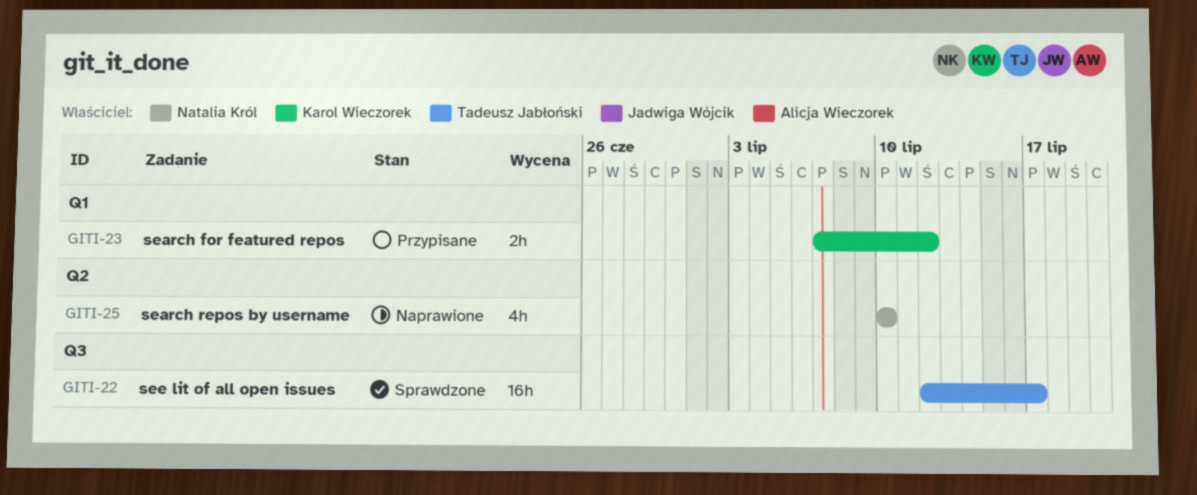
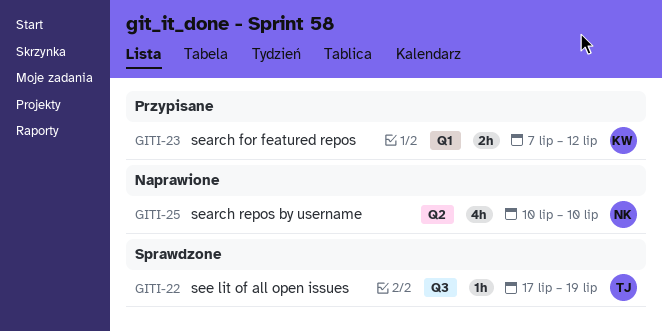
GITI-22, estimate: 16h -> 1h
GITI-22, start: Jul 12 -> Jul 17
GITI-22, due: Jul 17 -> Jul 19

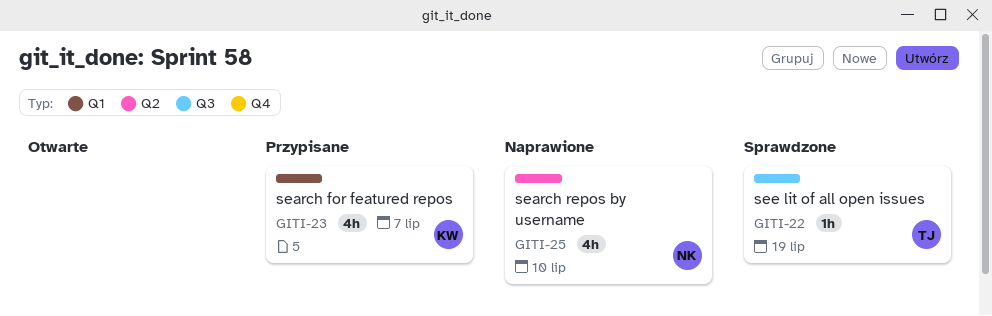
GITI-23, estimate: 2h -> 4h
GITI-23, due: Jul 12 -> Jul 7

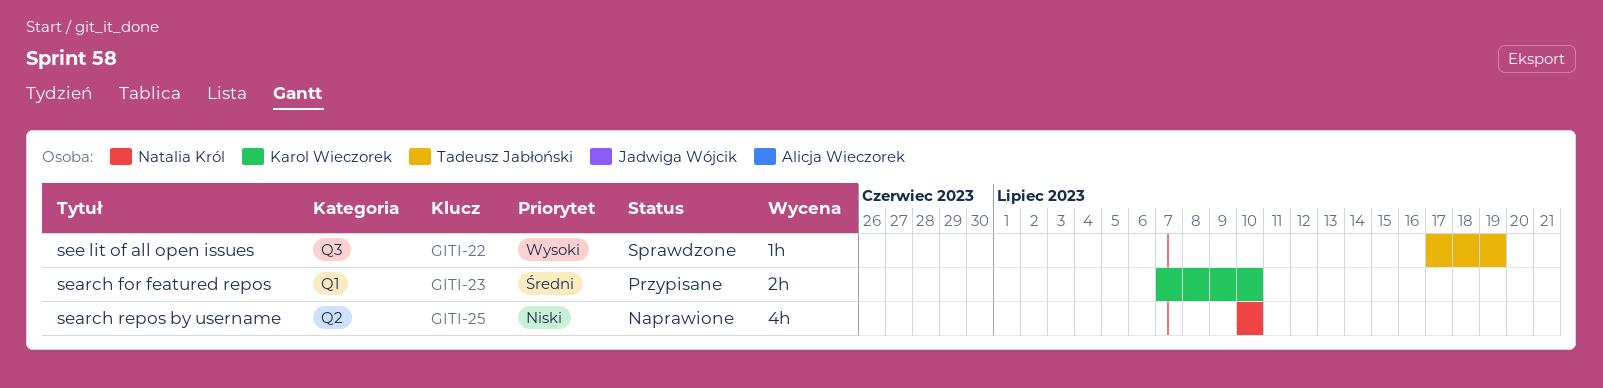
GITI-23, estimate: 4h -> 2h
GITI-23, due: Jul 7 -> Jul 10

